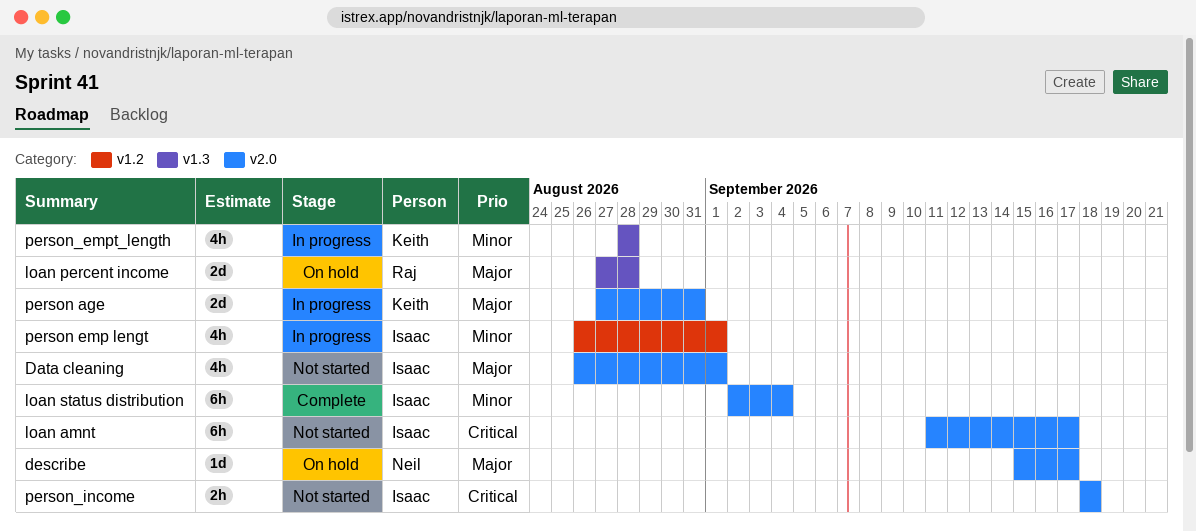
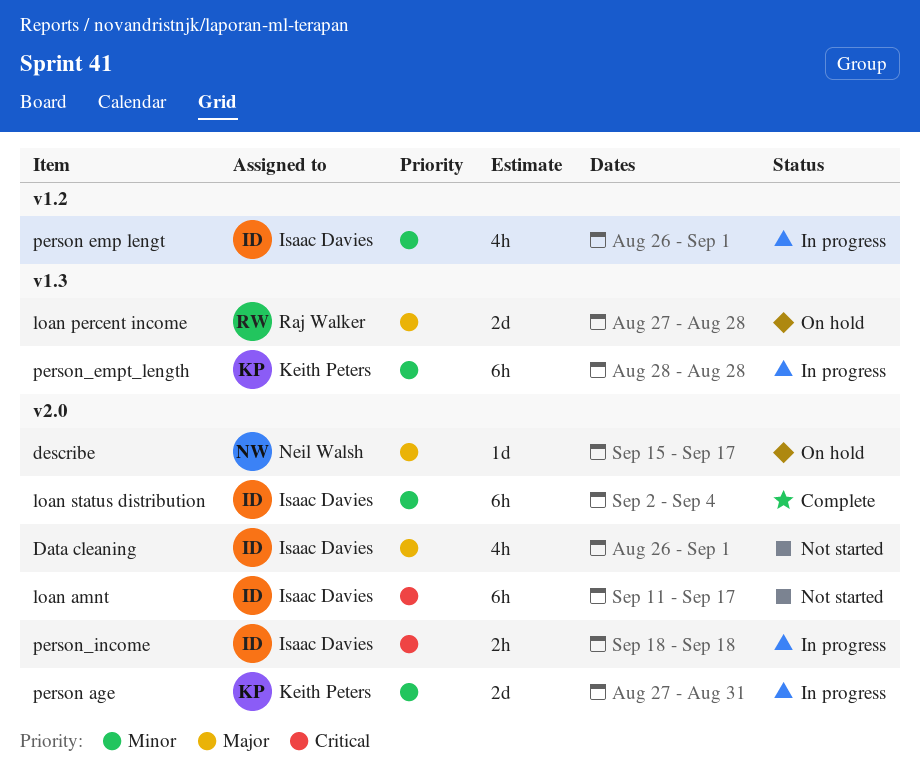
person age, priority: Major -> Minor
person_empt_length, estimate: 4h -> 6h
person_income, status: Not started -> In progress

